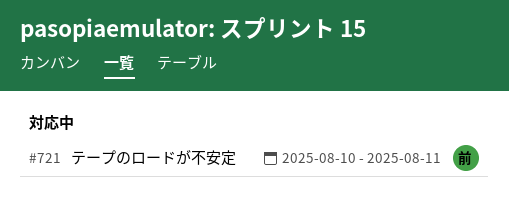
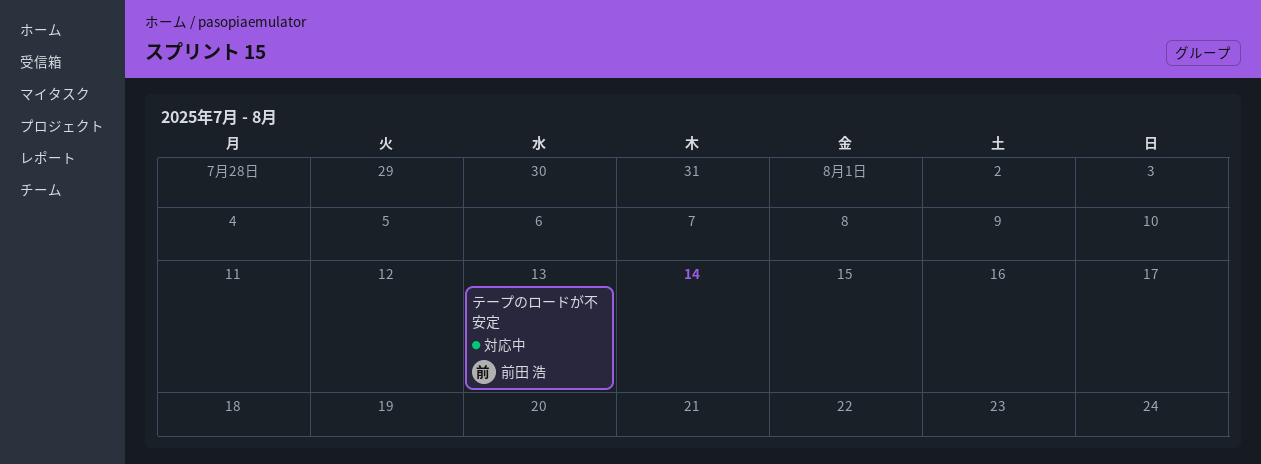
テープのロードが不安定, due: Aug 11 -> Aug 13

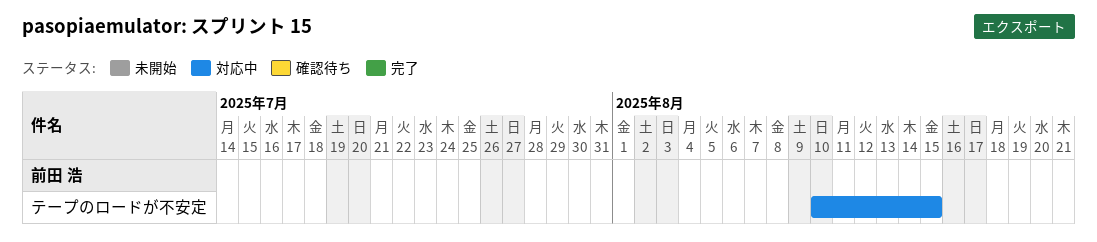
テープのロードが不安定, due: Aug 13 -> Aug 15

